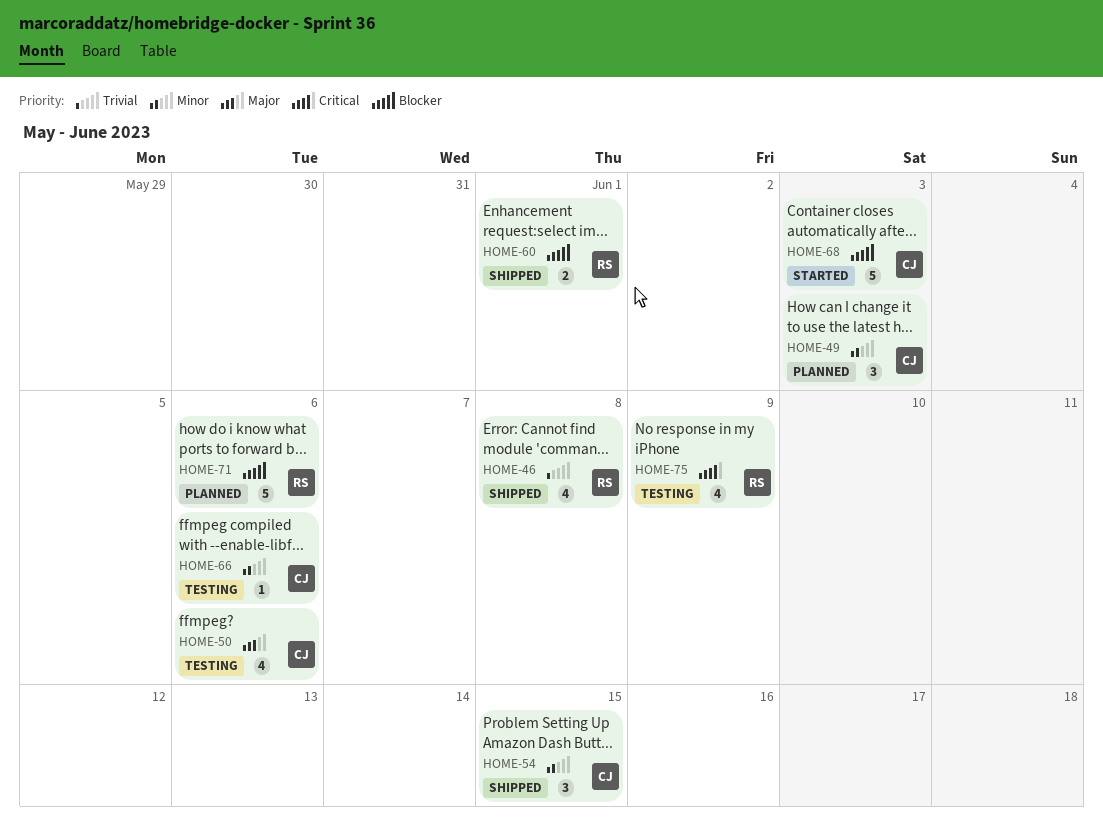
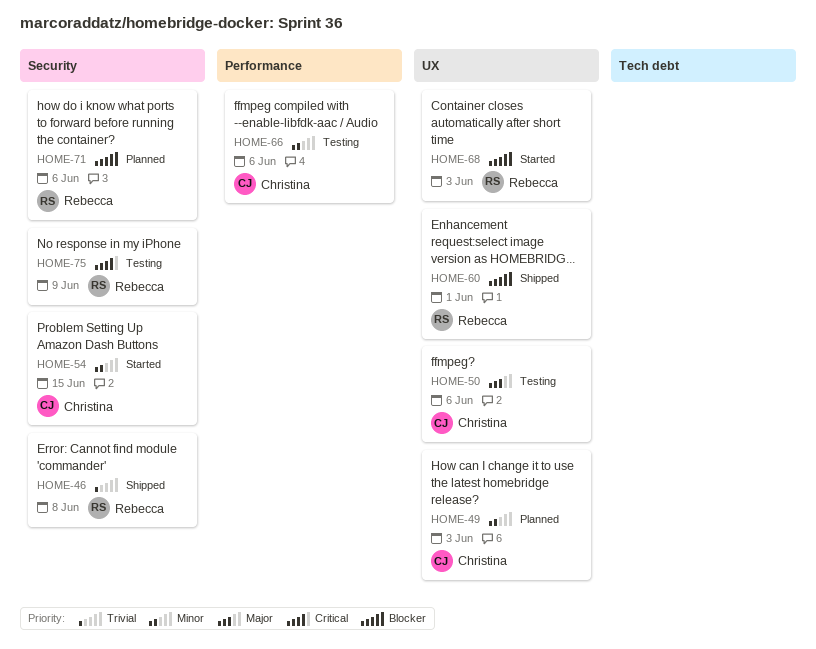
HOME-54, status: Shipped -> Started
HOME-68, owner: Christina -> Rebecca

